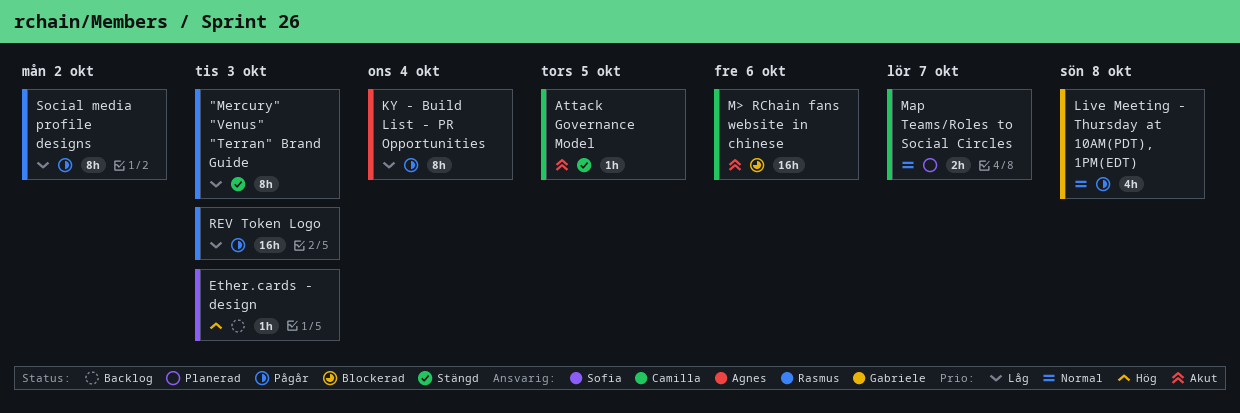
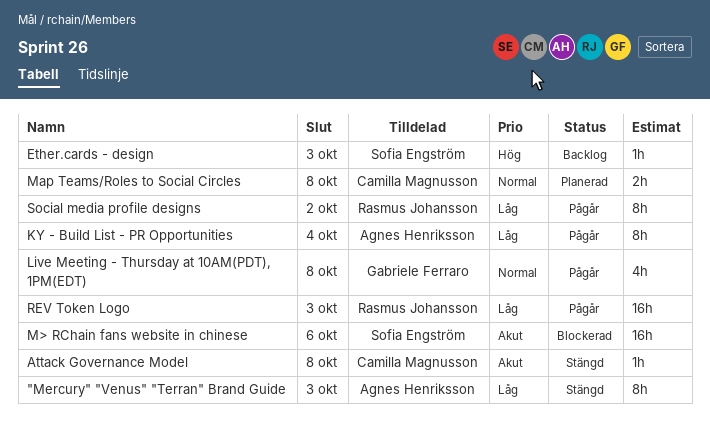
"Mercury" "Venus" "Terran" Brand Guide, owner: Rasmus Johansson -> Agnes Henriksson
Attack Governance Model, due: Oct 5 -> Oct 8
M> RChain fans website in chinese, owner: Camilla Magnusson -> Sofia Engström
Map Teams/Roles to Social Circles, due: Oct 7 -> Oct 8

